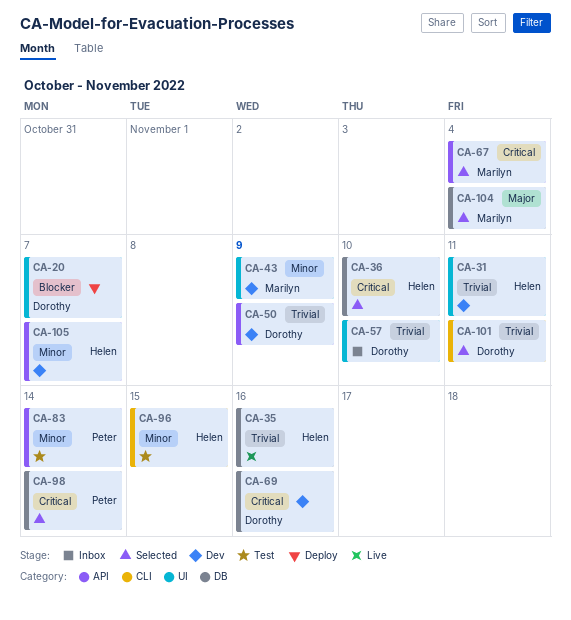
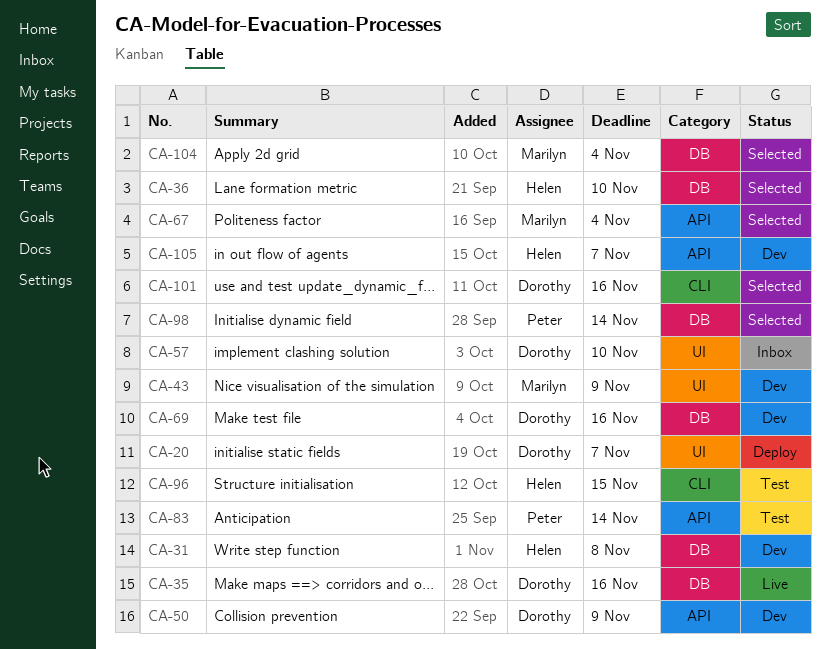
CA-31, label: UI -> DB
CA-31, due: Nov 11 -> Nov 8
CA-35, owner: Helen -> Dorothy
CA-101, due: Nov 11 -> Nov 16

